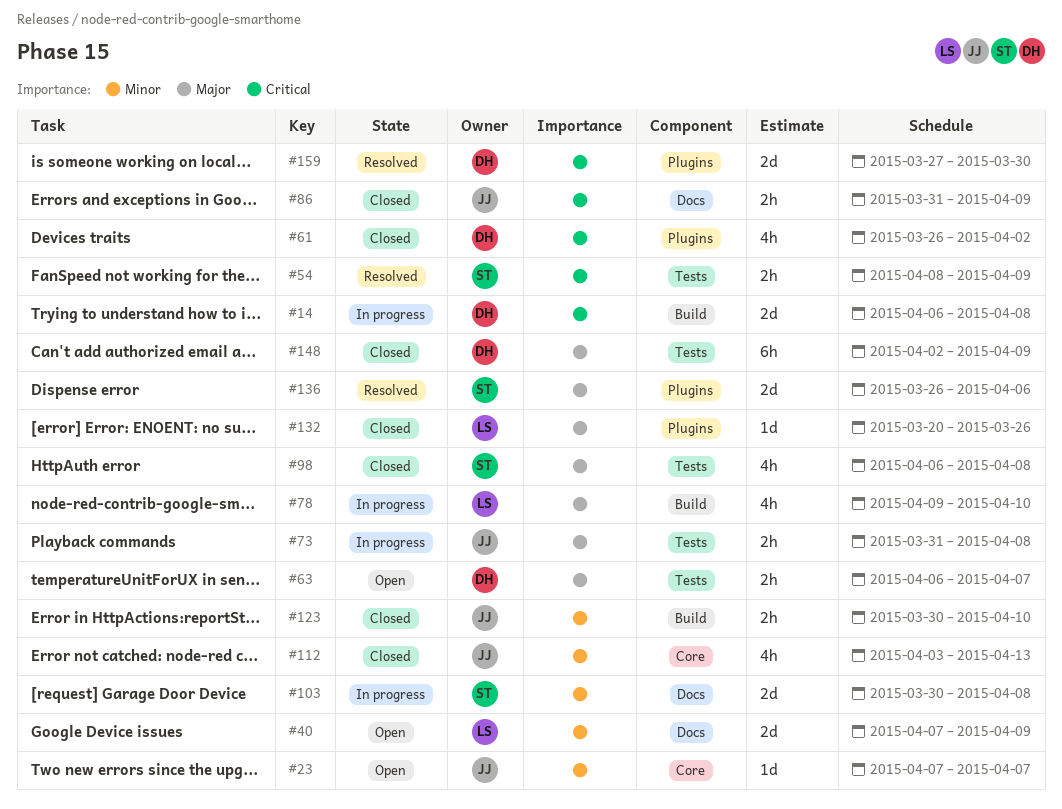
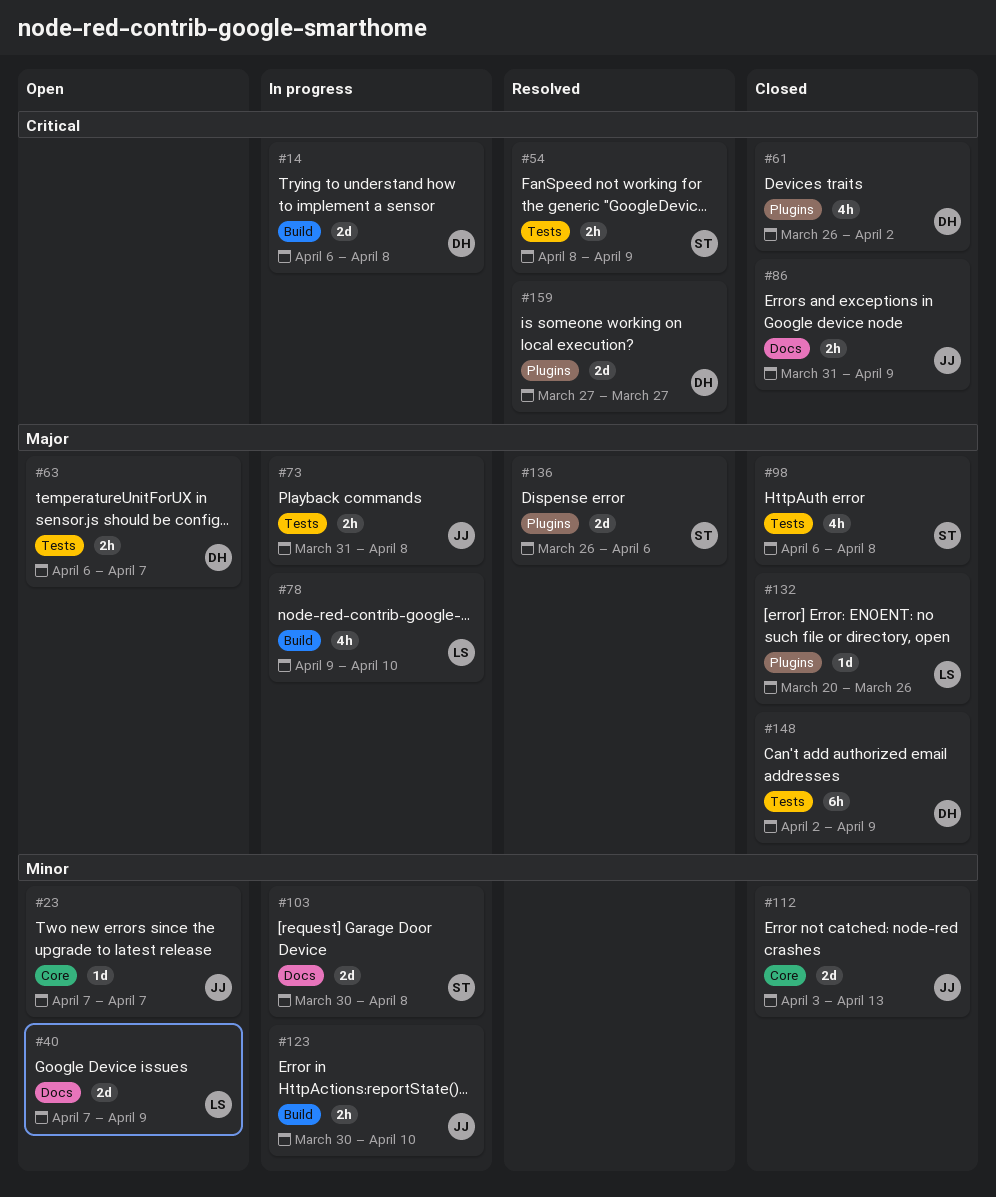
#112, estimate: 4h -> 2d
#123, status: Closed -> In progress
#159, due: Mar 30 -> Mar 27

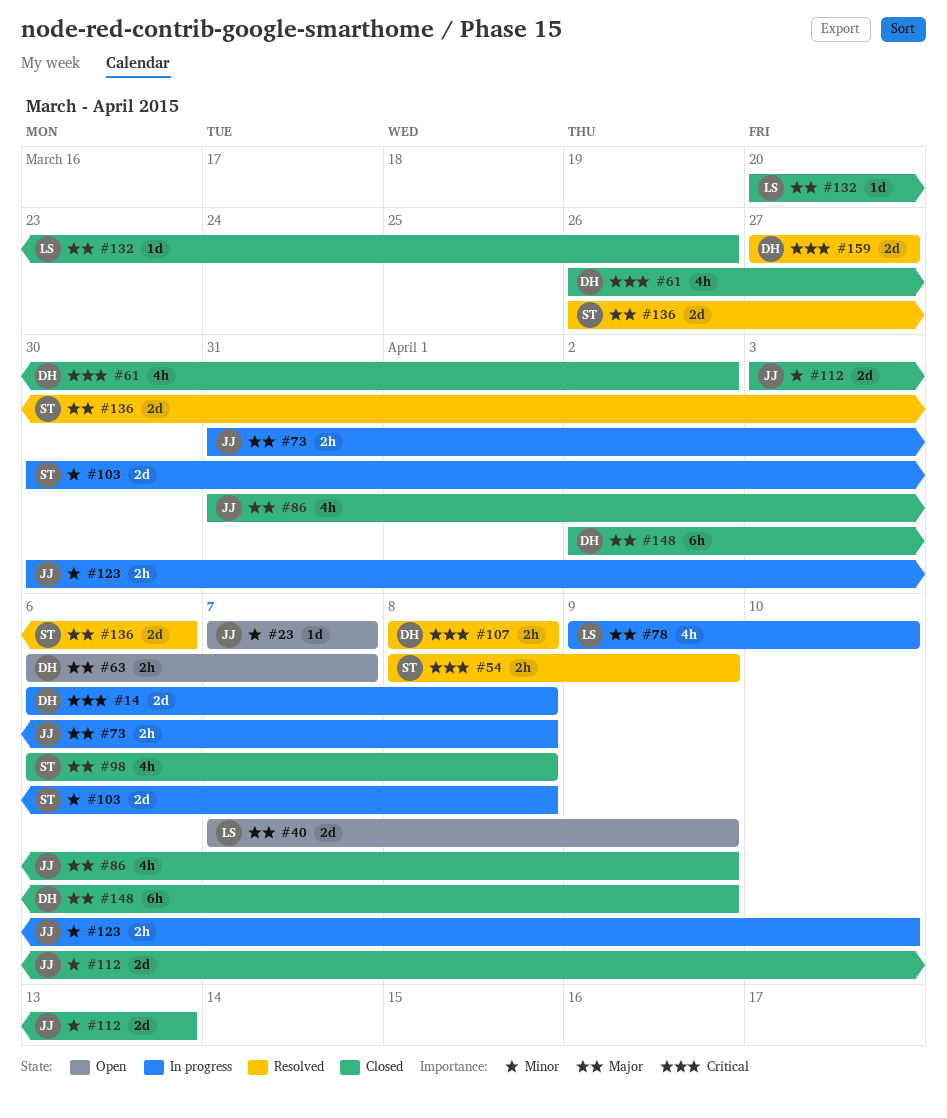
#40, priority: Minor -> Major
#86, priority: Critical -> Major
#86, estimate: 2h -> 4h
#107: none -> present

